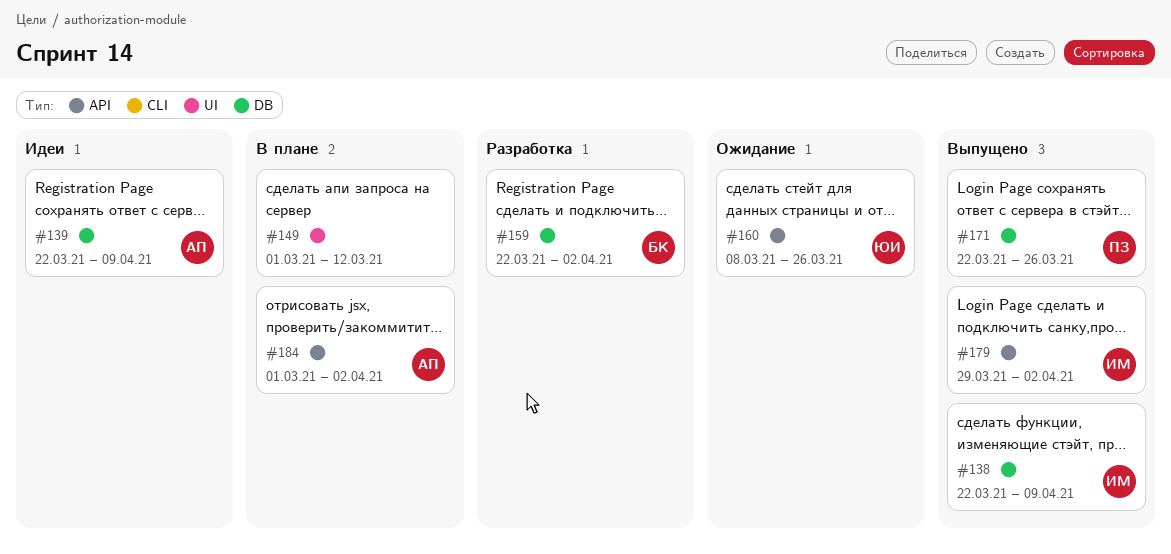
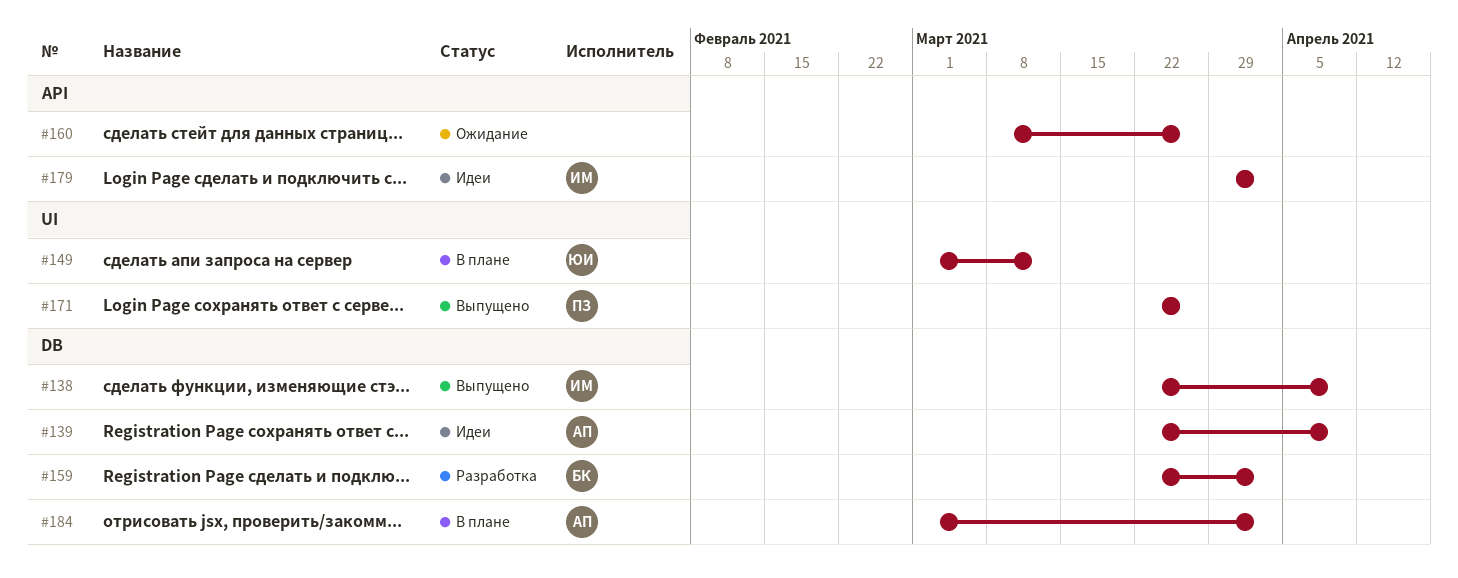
#149, owner: none -> ЮИ
#160, owner: ЮИ -> none
#171, label: DB -> UI
#179, status: Выпущено -> Идеи
#184, label: API -> DB

